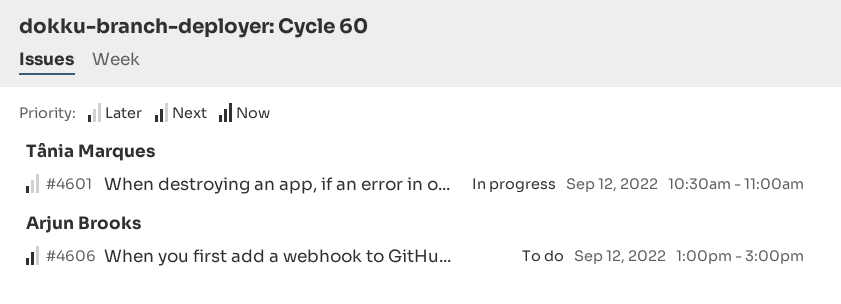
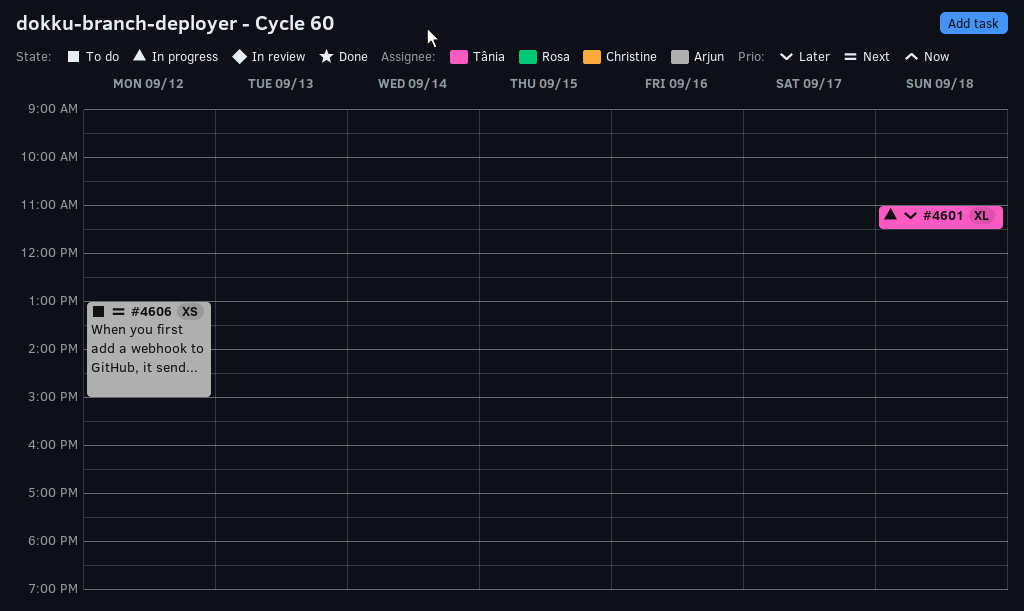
#4601, day: Sep 12 -> Sep 18
#4601, begins: 10:30 -> 11:00
#4601, ends: 11:00 -> 11:30

